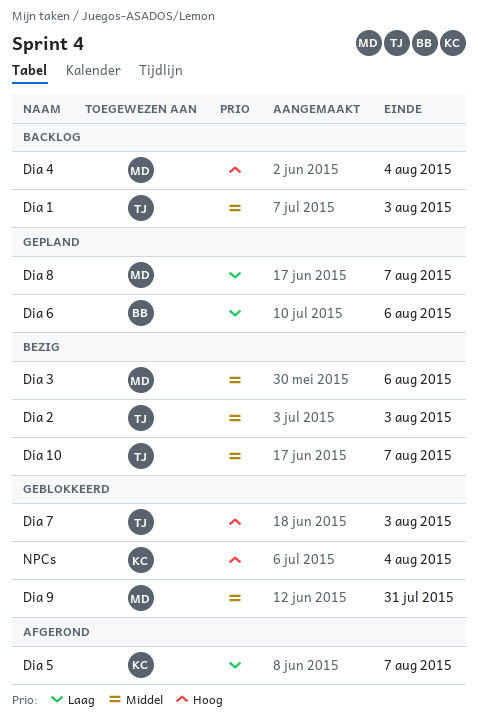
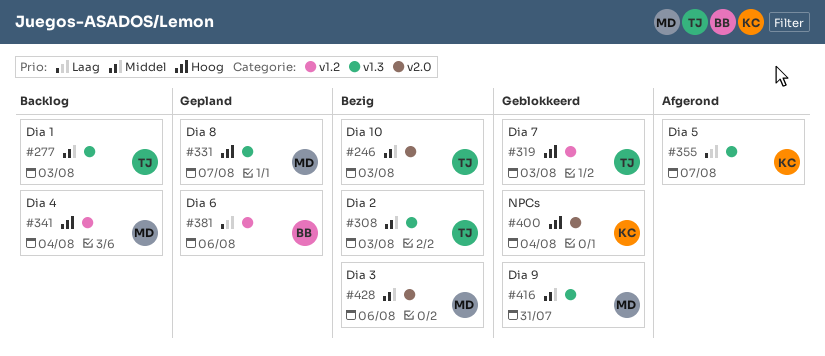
Dia 10, due: Aug 7 -> Aug 3
Dia 8, priority: Laag -> Hoog

